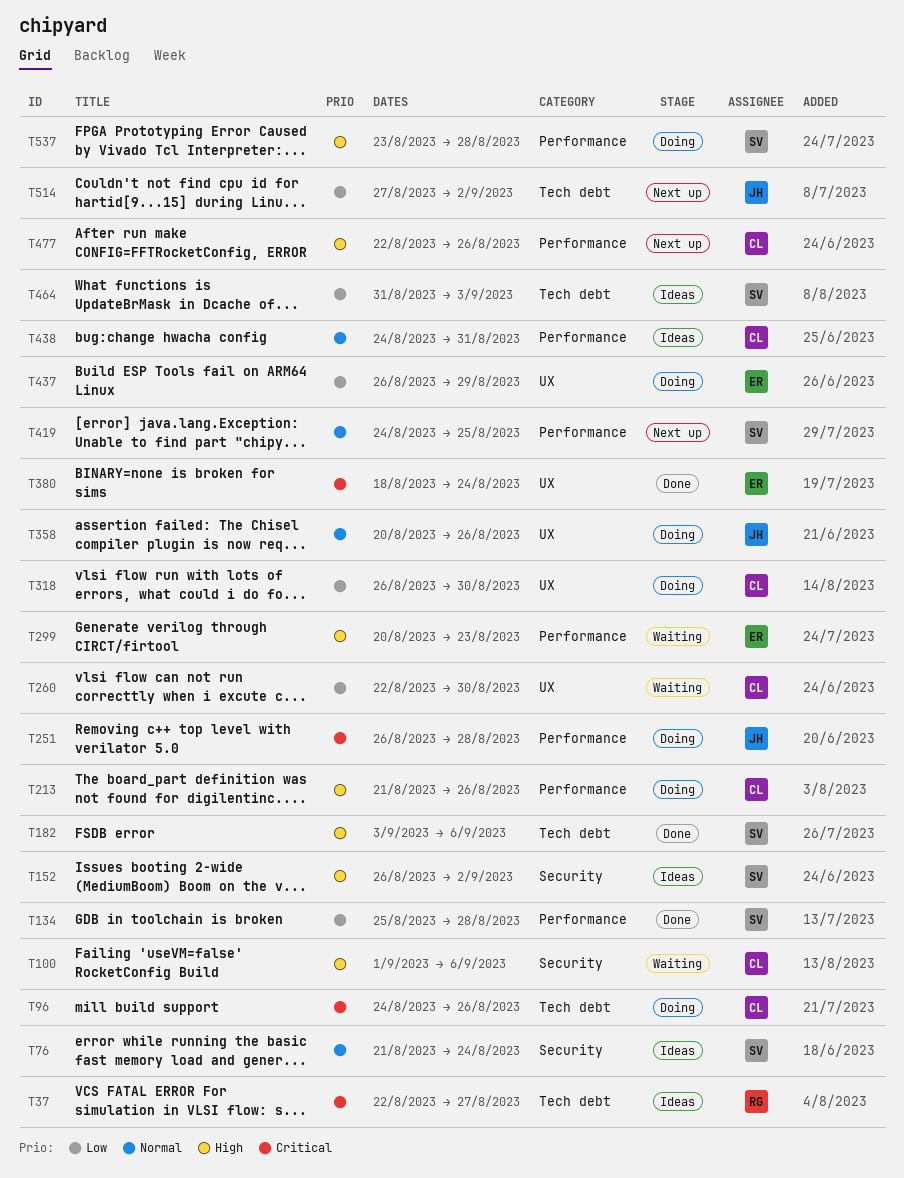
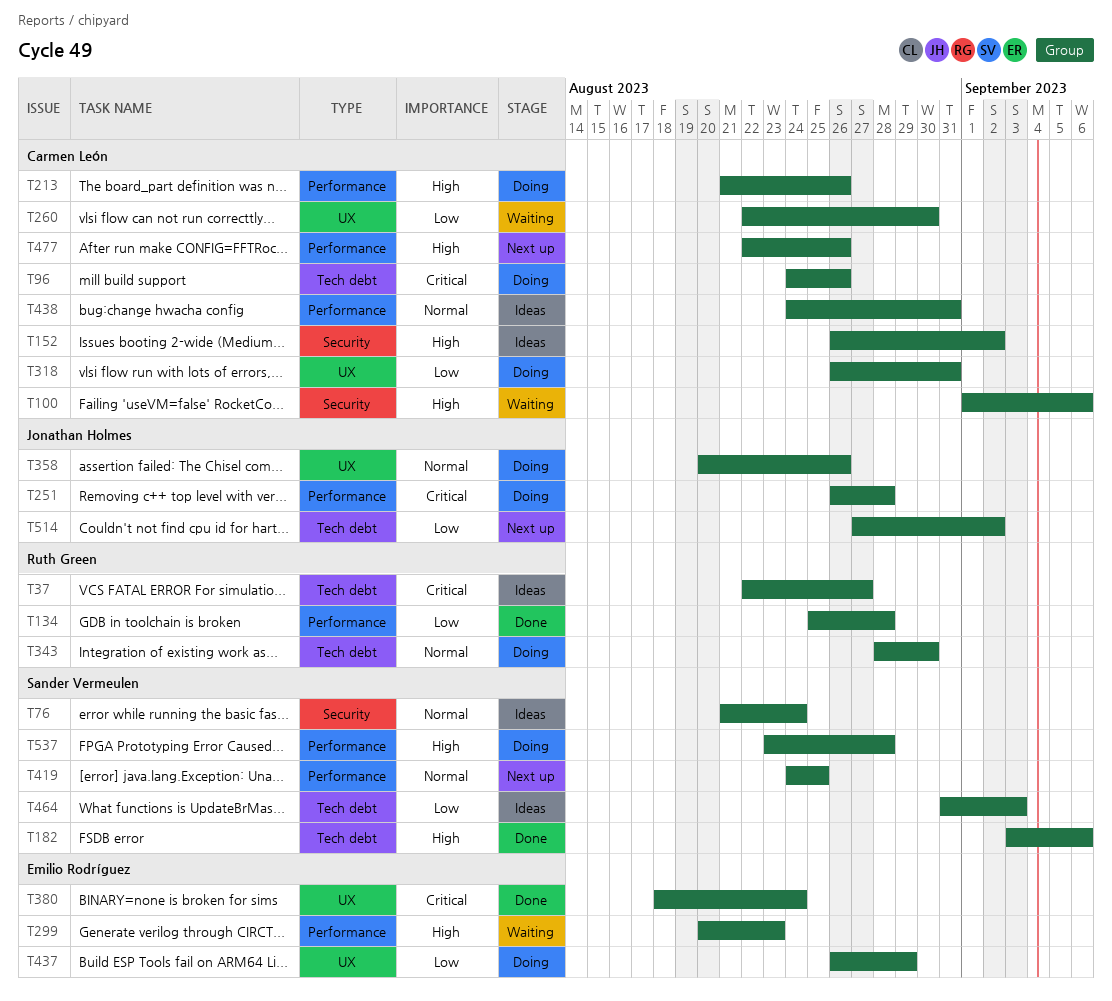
T134, owner: Sander Vermeulen -> Ruth Green
T152, owner: Sander Vermeulen -> Carmen León
T318, due: Aug 30 -> Aug 31
T343: none -> present

